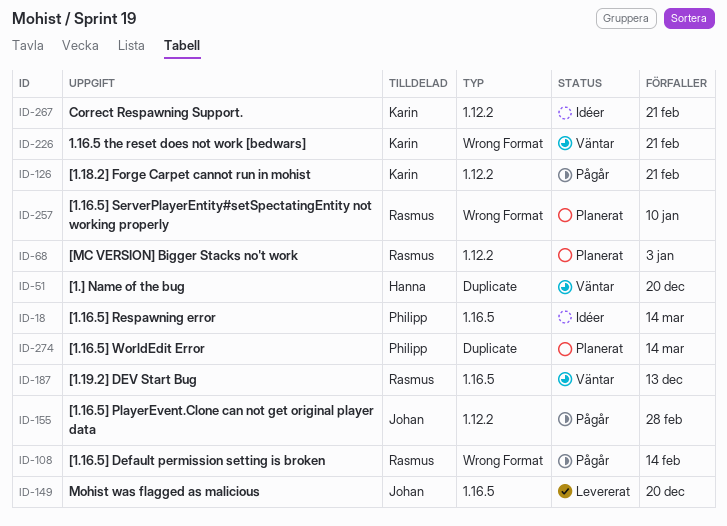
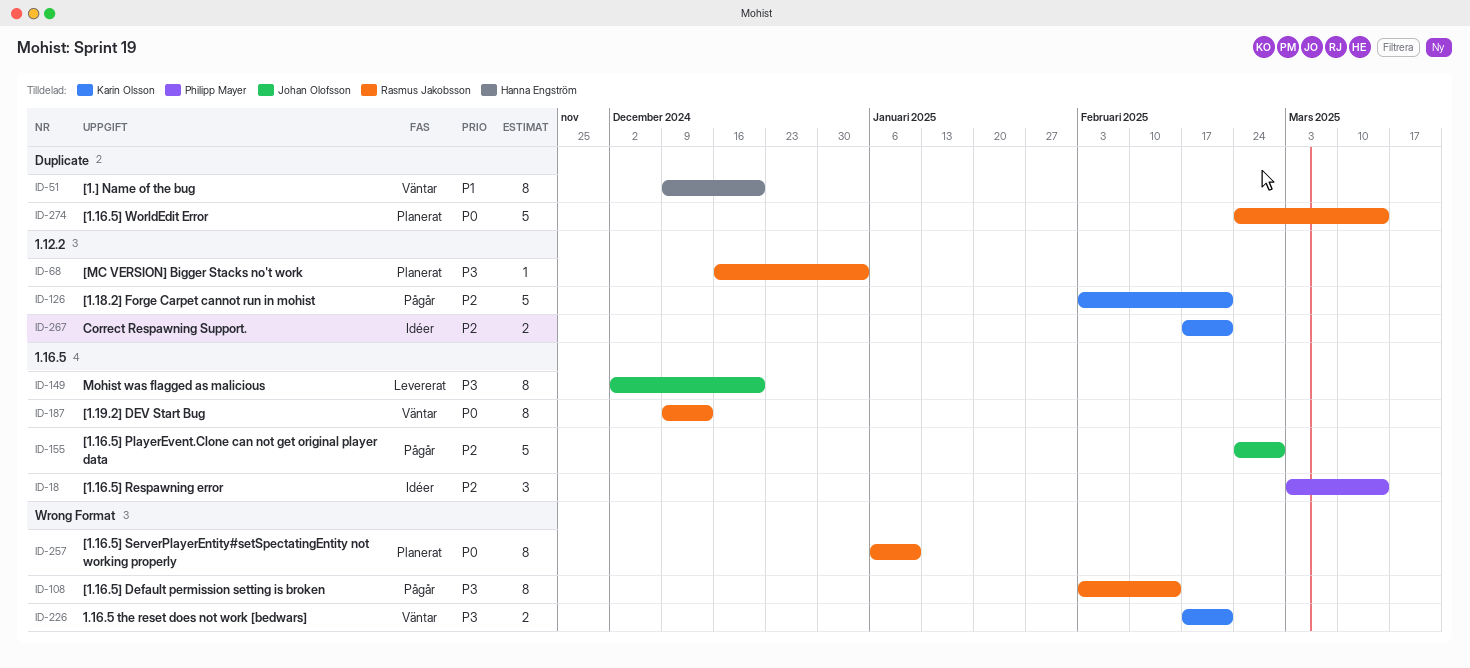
ID-155, label: 1.12.2 -> 1.16.5
ID-274, owner: Philipp Mayer -> Rasmus Jakobsson

